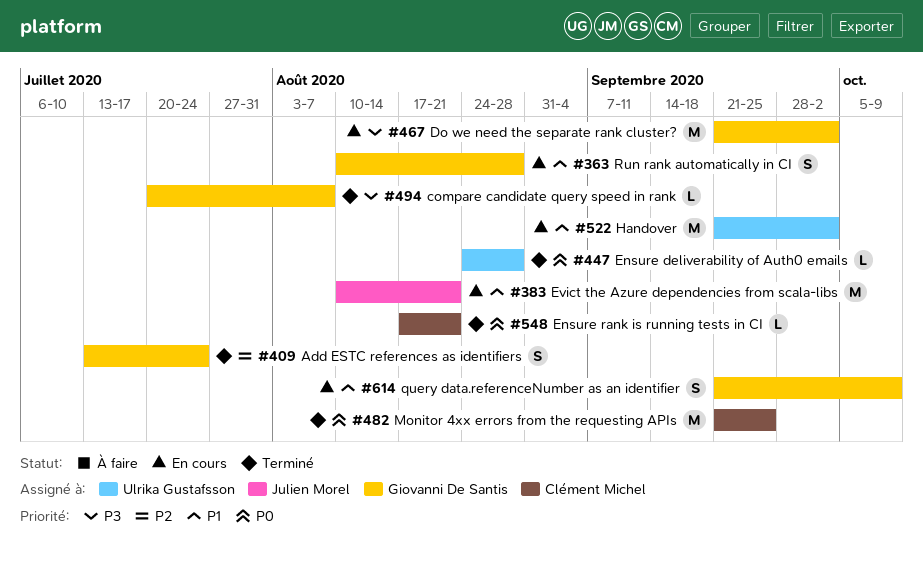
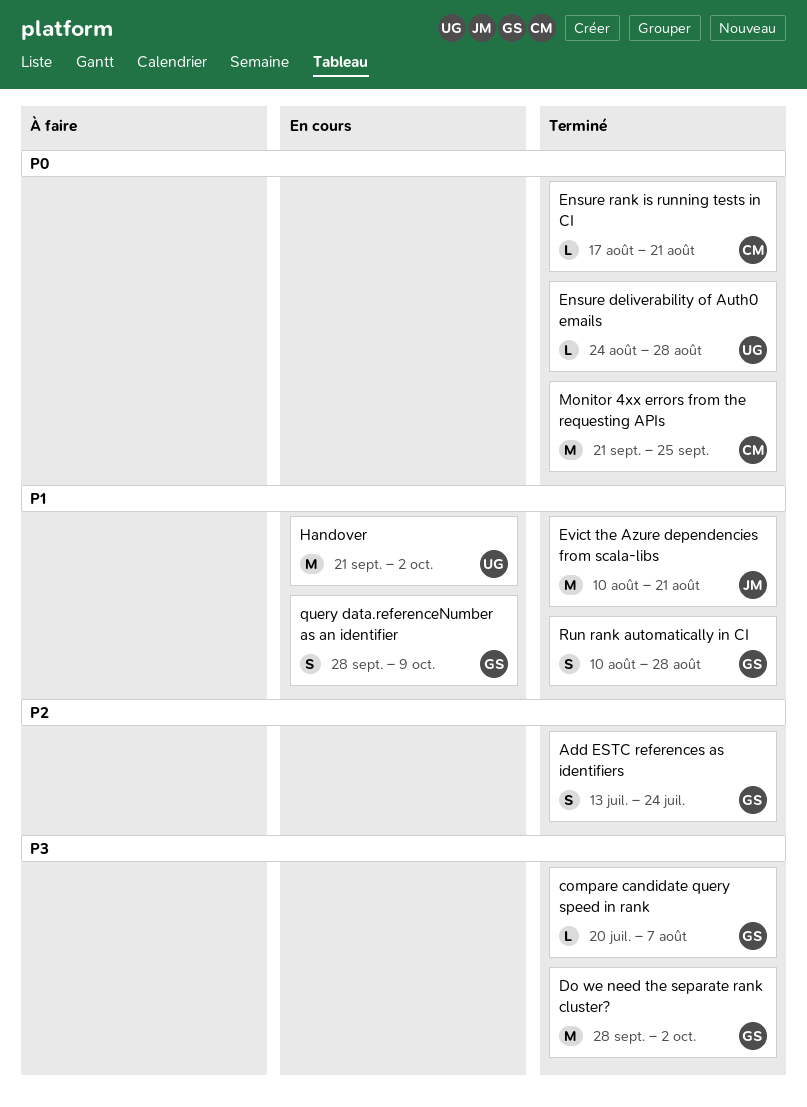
Do we need the separate rank cluster?, status: En cours -> Terminé
Do we need the separate rank cluster?, start: Sep 21 -> Sep 28
Evict the Azure dependencies from scala-libs, status: En cours -> Terminé
query data.referenceNumber as an identifier, start: Sep 21 -> Sep 28
Run rank automatically in CI, status: En cours -> Terminé

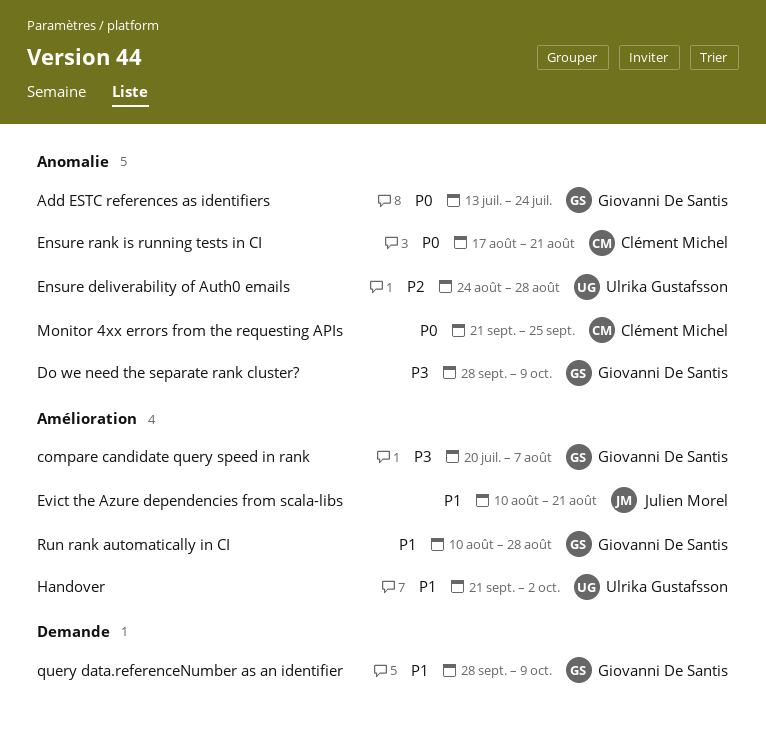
Add ESTC references as identifiers, priority: P2 -> P0
Do we need the separate rank cluster?, due: Oct 2 -> Oct 9
Ensure deliverability of Auth0 emails, priority: P0 -> P2

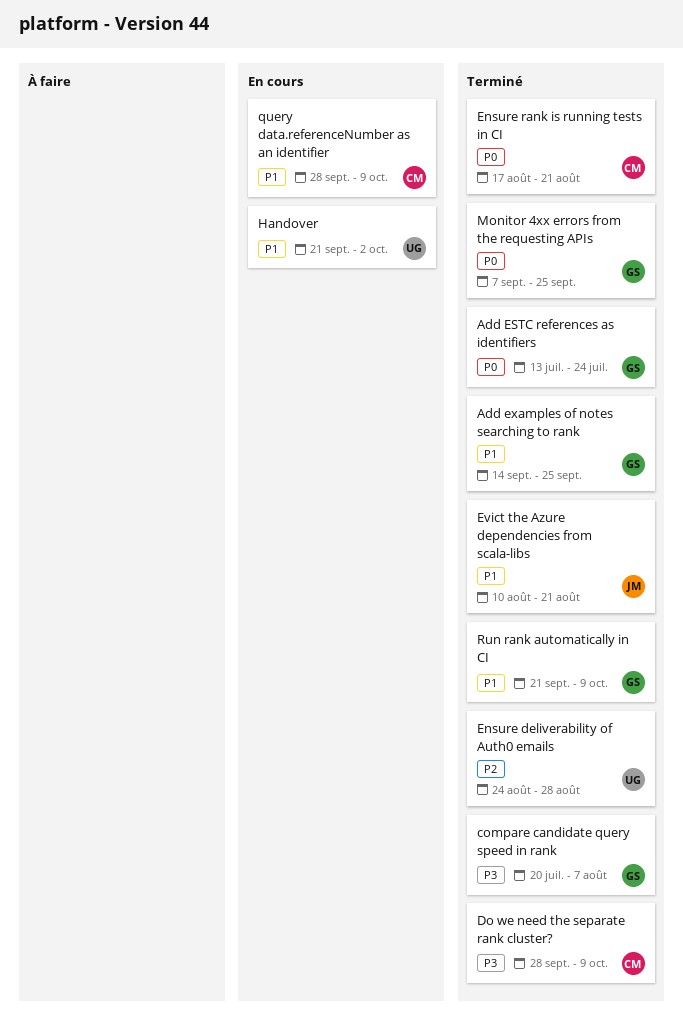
Add examples of notes searching to rank: none -> present
Do we need the separate rank cluster?, owner: Giovanni De Santis -> Clément Michel
Monitor 4xx errors from the requesting APIs, owner: Clément Michel -> Giovanni De Santis
Monitor 4xx errors from the requesting APIs, start: Sep 21 -> Sep 7
query data.referenceNumber as an identifier, owner: Giovanni De Santis -> Clément Michel
Run rank automatically in CI, start: Aug 10 -> Sep 21
Run rank automatically in CI, due: Aug 28 -> Oct 9

